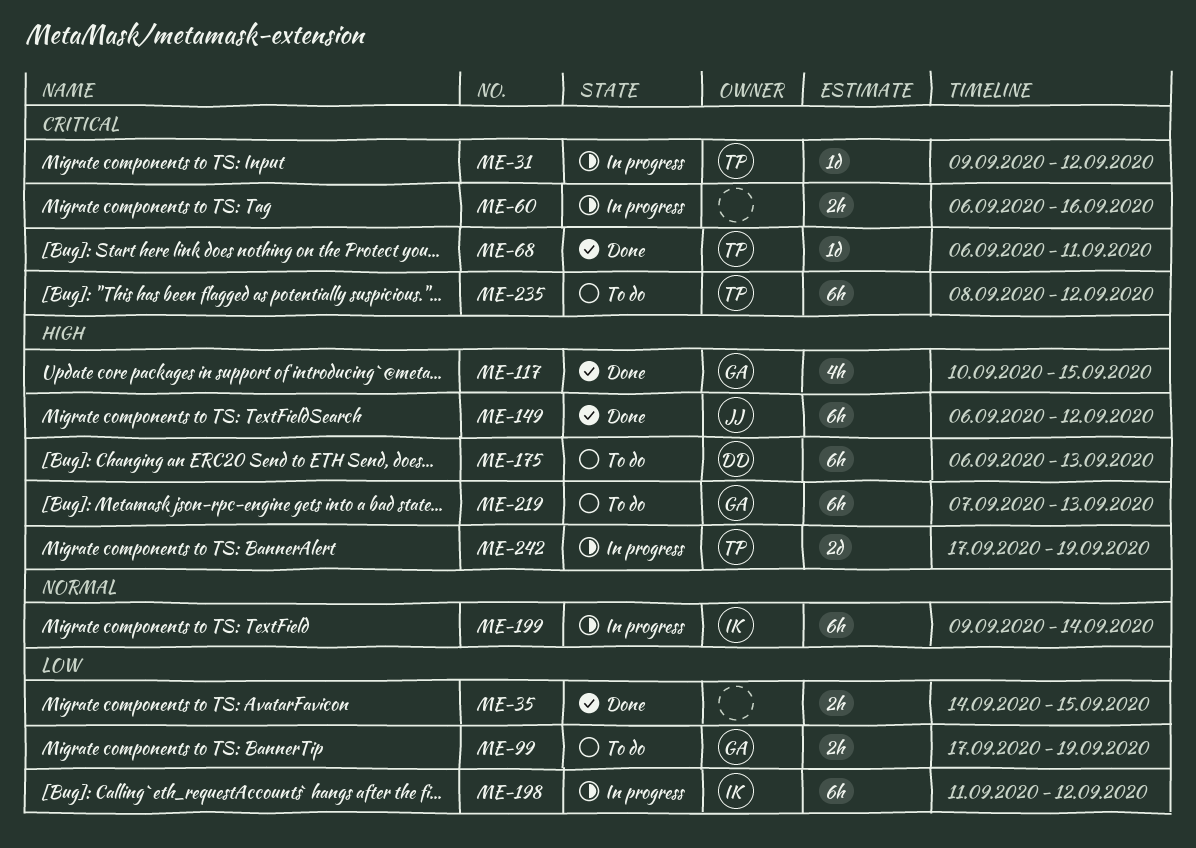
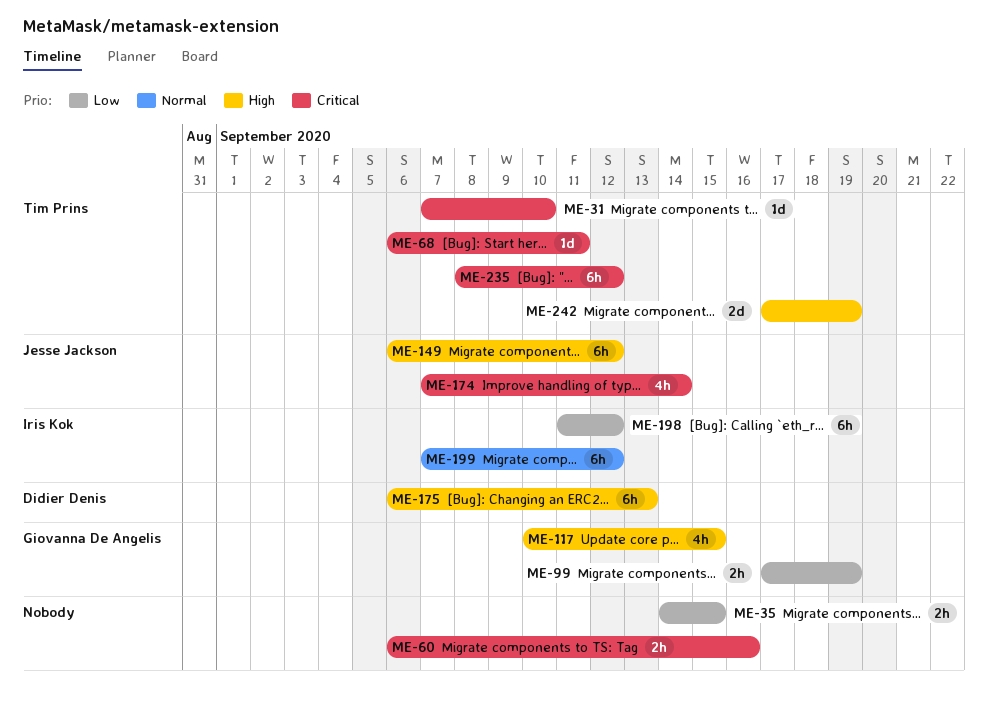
ME-31, start: Sep 9 -> Sep 7
ME-31, due: Sep 12 -> Sep 10
ME-174: none -> present
ME-199, start: Sep 9 -> Sep 7
ME-199, due: Sep 14 -> Sep 12
ME-219: present -> none

